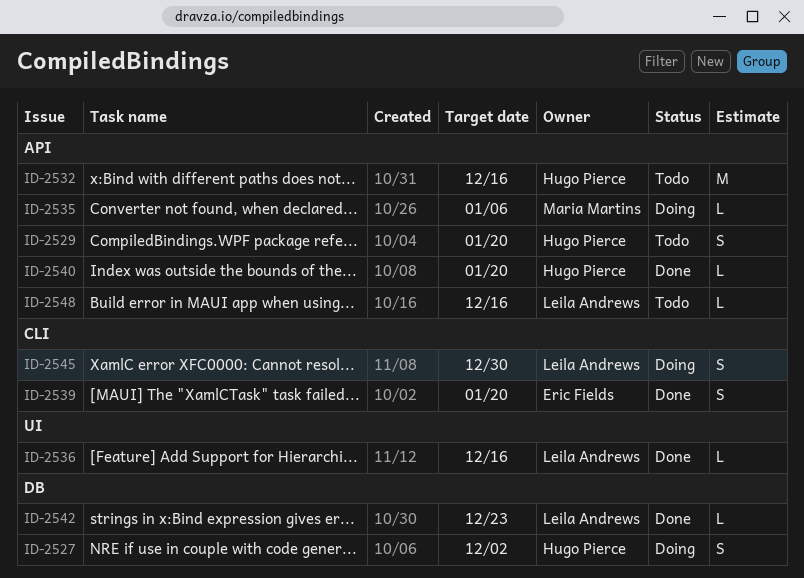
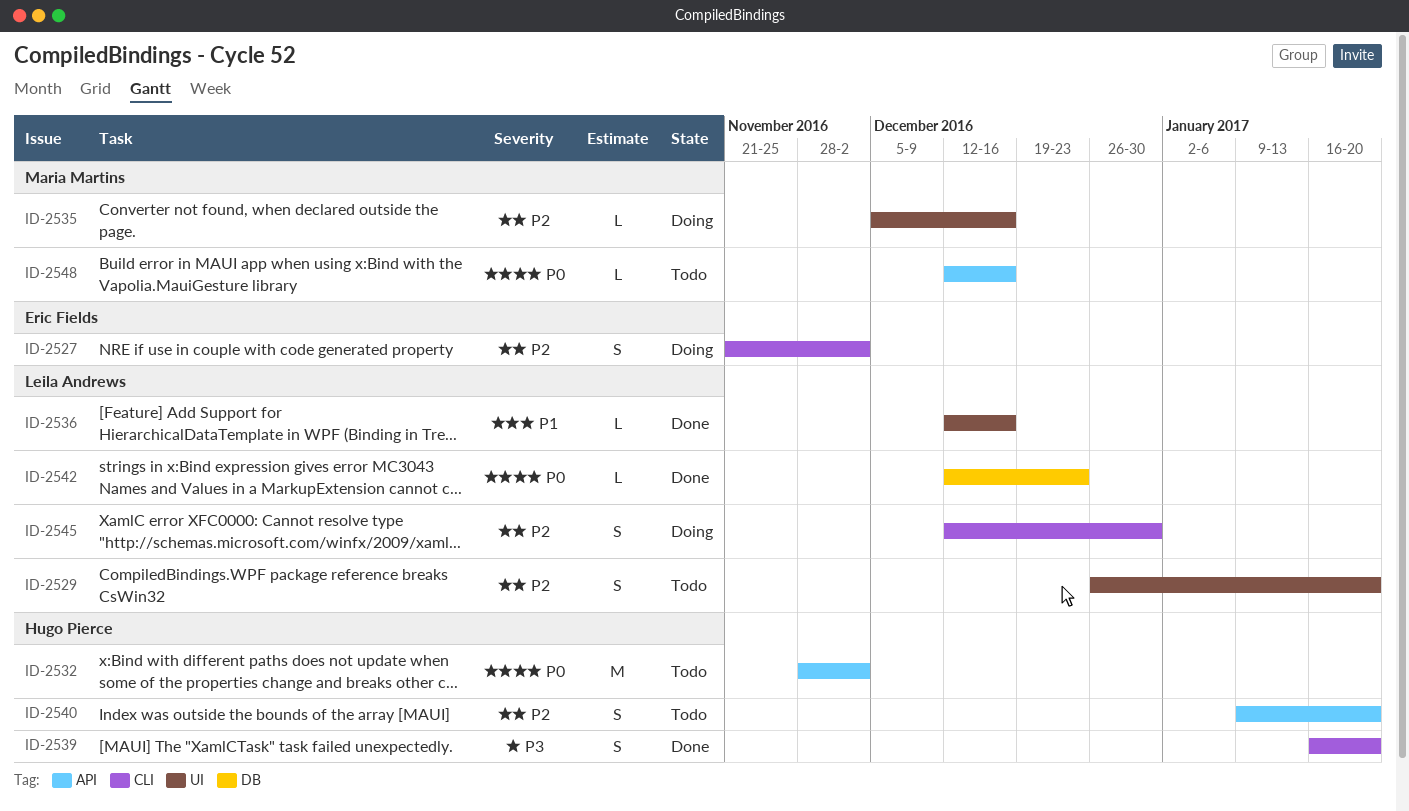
ID-2527, owner: Hugo Pierce -> Eric Fields
ID-2527, label: DB -> CLI
ID-2529, owner: Hugo Pierce -> Leila Andrews
ID-2529, label: API -> UI
ID-2532, due: Dec 16 -> Dec 2
ID-2535, label: API -> UI
ID-2535, due: Jan 6 -> Dec 16
ID-2539, owner: Eric Fields -> Hugo Pierce
ID-2540, status: Done -> Todo
ID-2540, estimate: L -> S
ID-2548, owner: Leila Andrews -> Maria Martins

